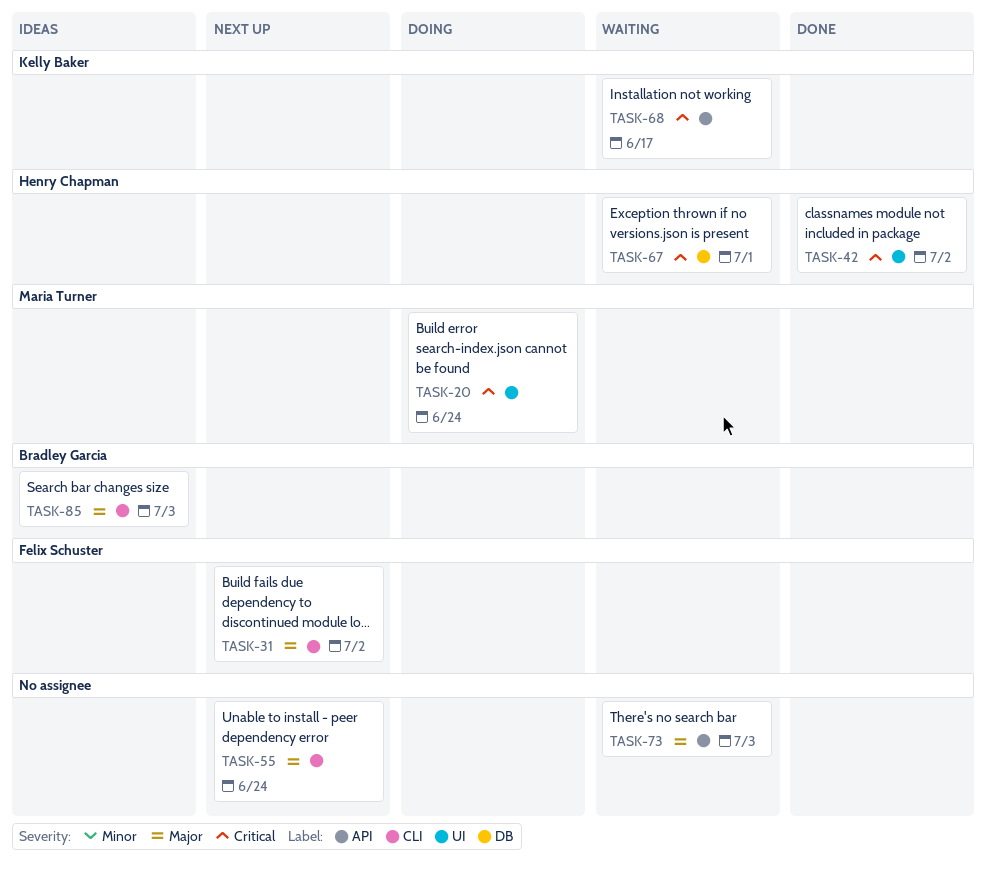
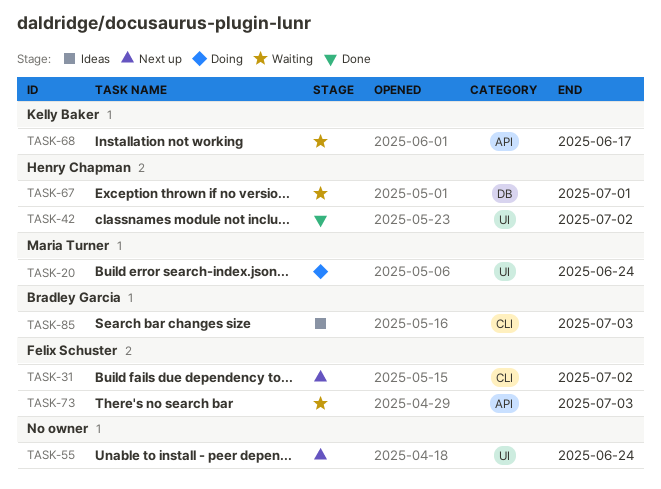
TASK-55, label: CLI -> UI
TASK-73, owner: none -> Felix Schuster

